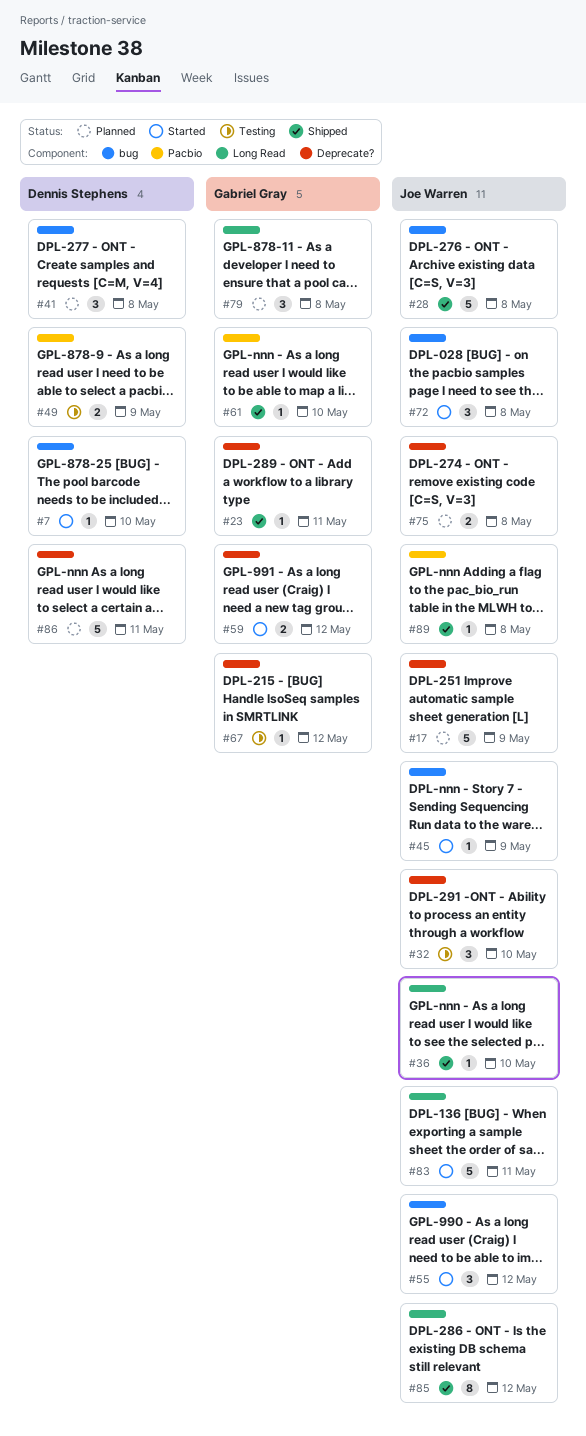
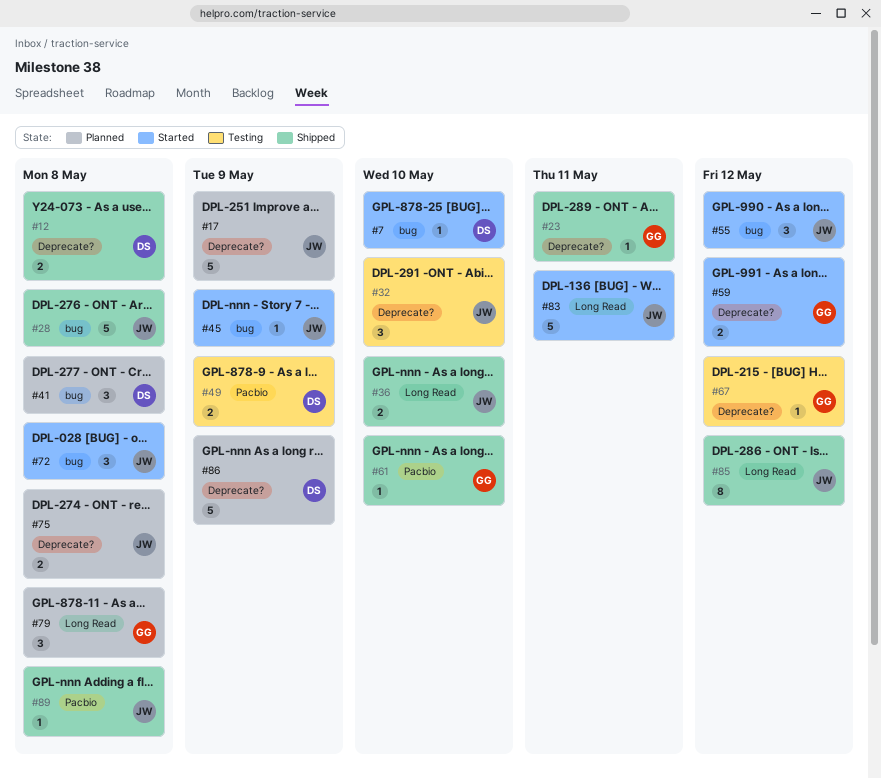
#12: none -> present
#36, estimate: 1 -> 2
#86, due: May 11 -> May 9

